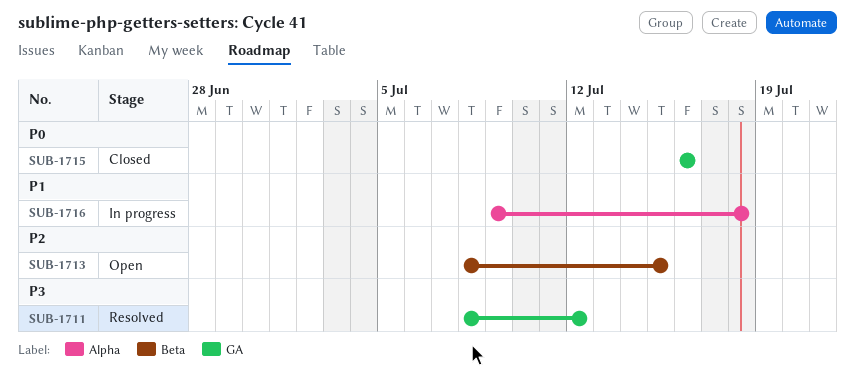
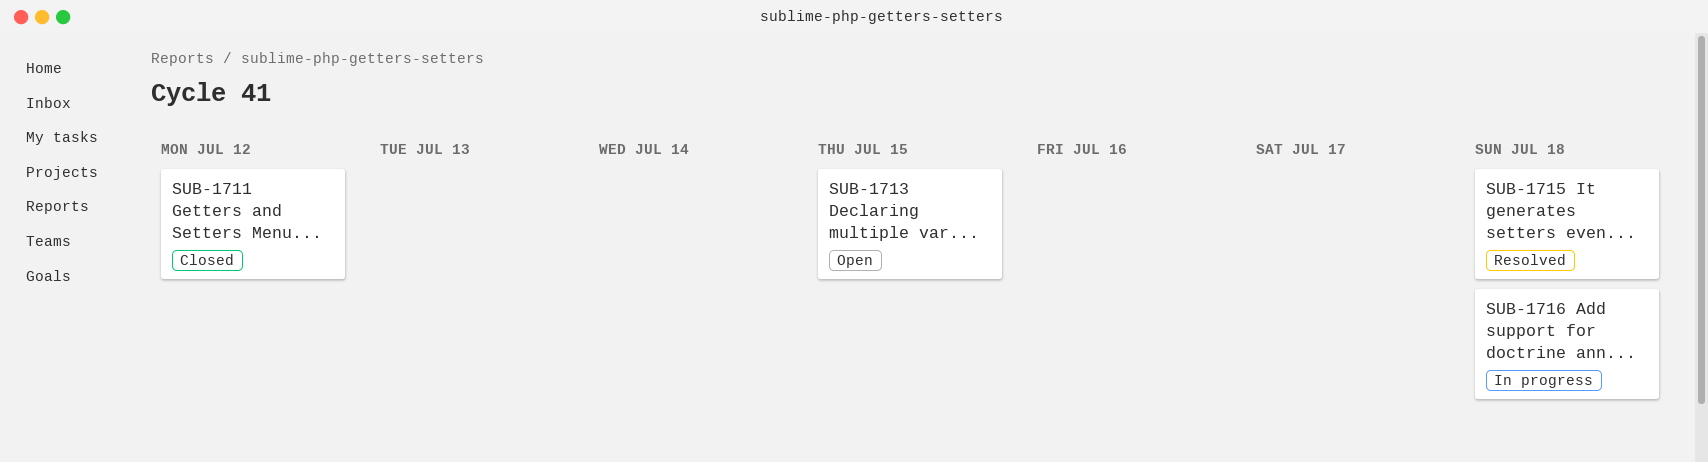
SUB-1711, status: Resolved -> Closed
SUB-1715, status: Closed -> Resolved
SUB-1715, due: Jul 16 -> Jul 18

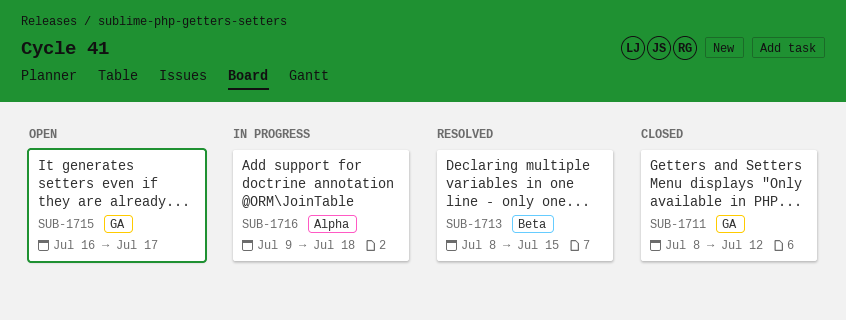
SUB-1713, status: Open -> Resolved
SUB-1715, status: Resolved -> Open
SUB-1715, due: Jul 18 -> Jul 17

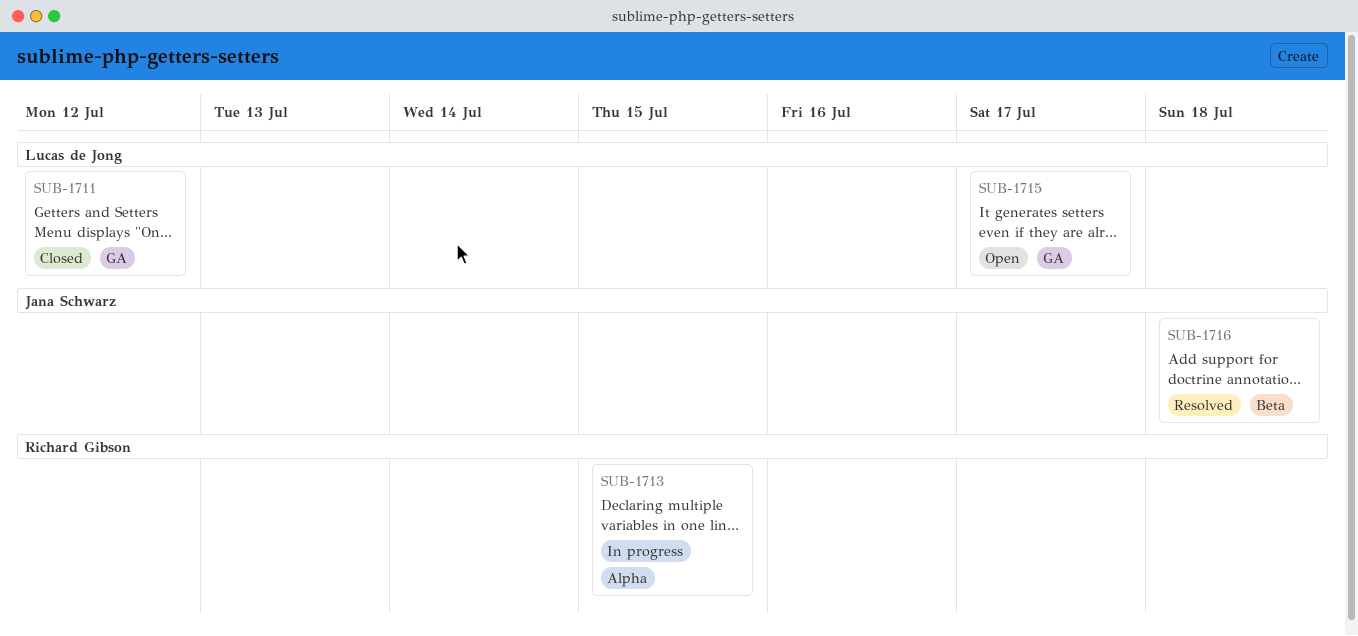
SUB-1713, status: Resolved -> In progress
SUB-1713, label: Beta -> Alpha
SUB-1716, status: In progress -> Resolved
SUB-1716, label: Alpha -> Beta

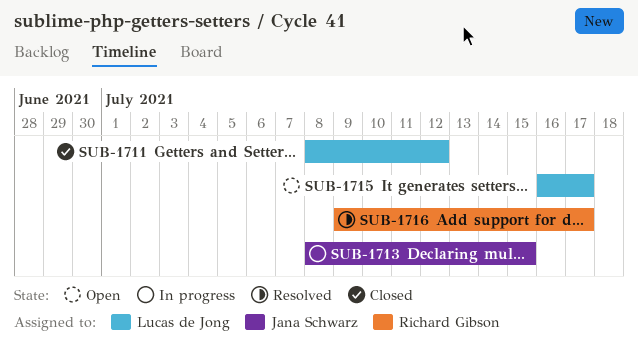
SUB-1713, owner: Richard Gibson -> Jana Schwarz
SUB-1716, owner: Jana Schwarz -> Richard Gibson
SUB-1716, due: Jul 18 -> Jul 17

